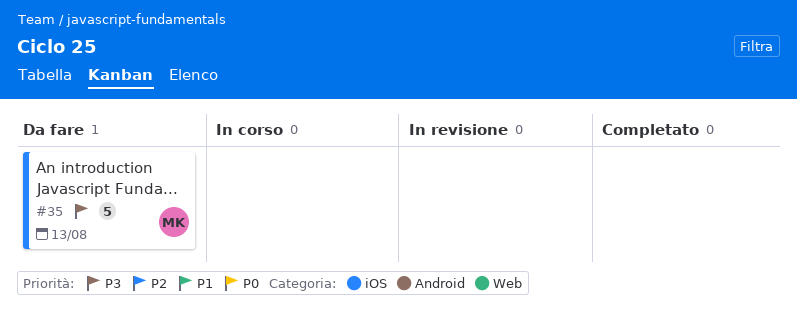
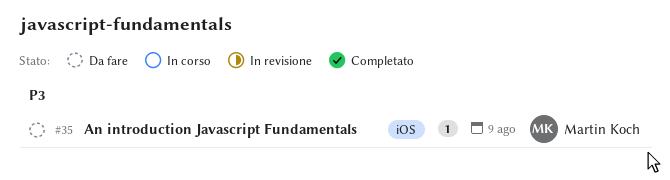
#35, estimate: 5 -> 1
#35, due: Aug 13 -> Aug 9

